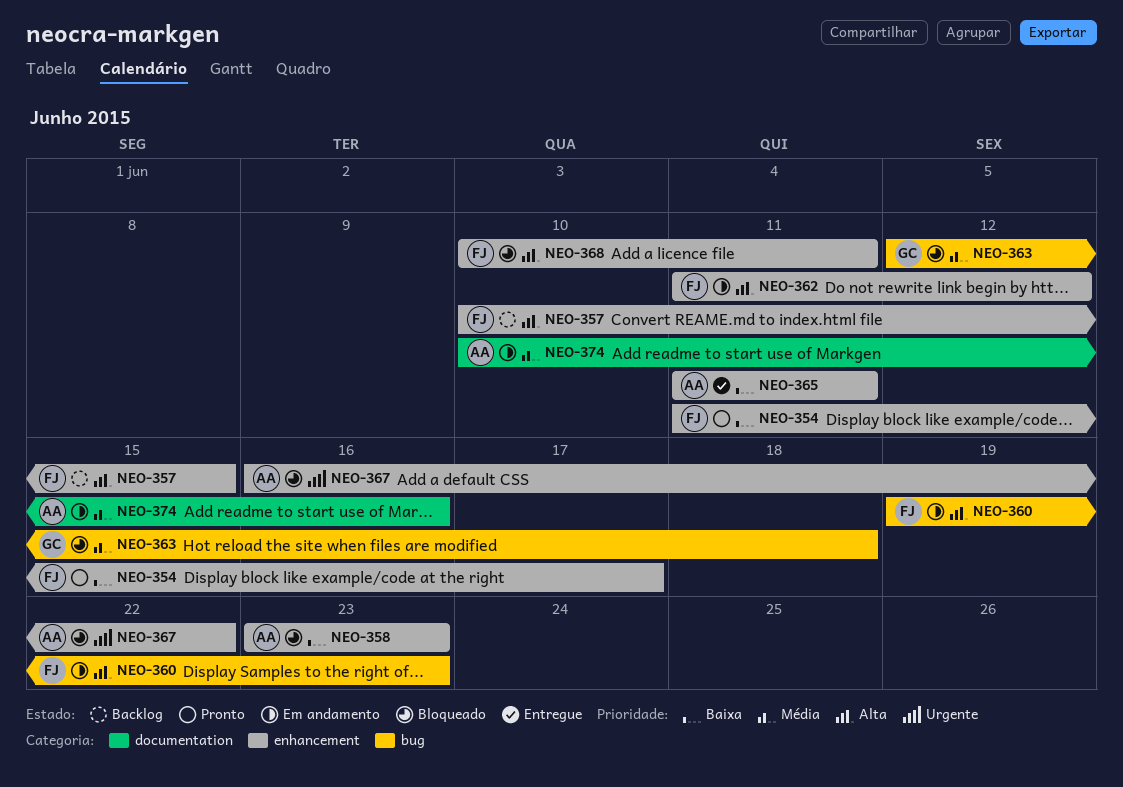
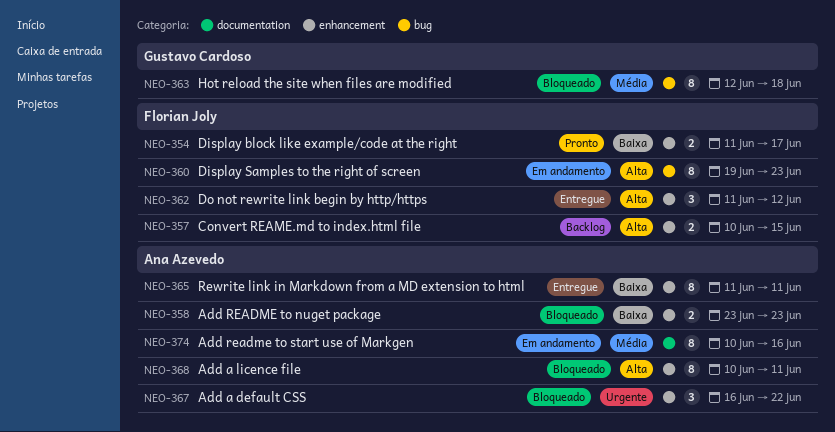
NEO-362, status: Em andamento -> Entregue
NEO-368, owner: Florian Joly -> Ana Azevedo

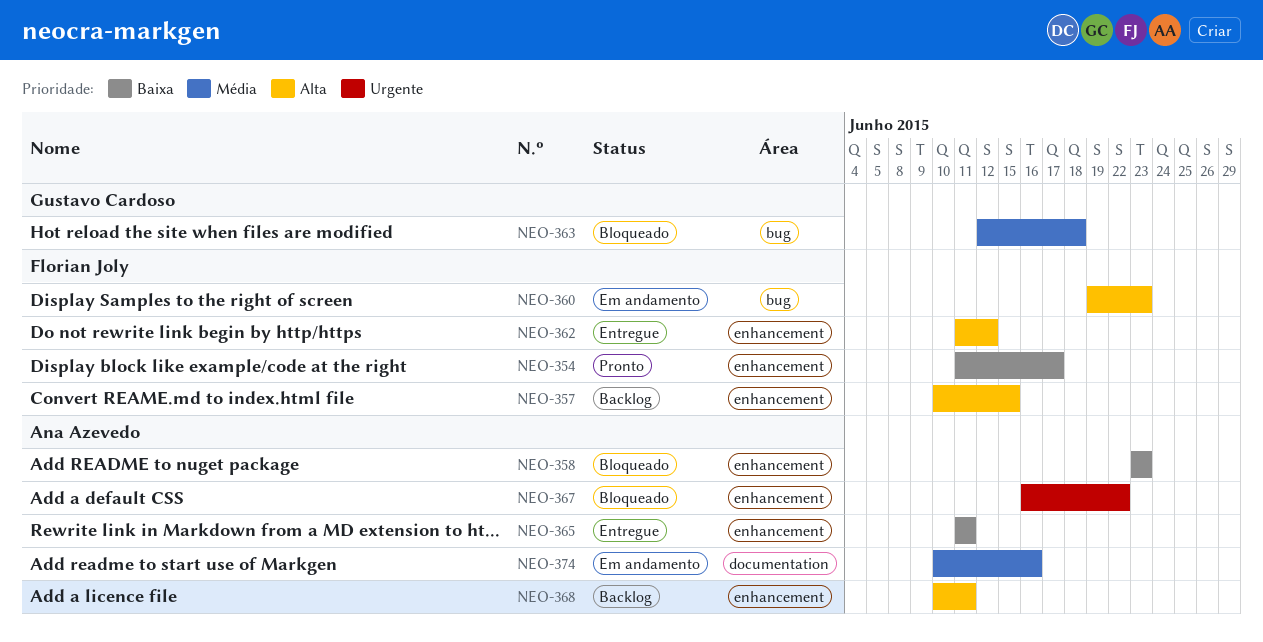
NEO-368, status: Bloqueado -> Backlog

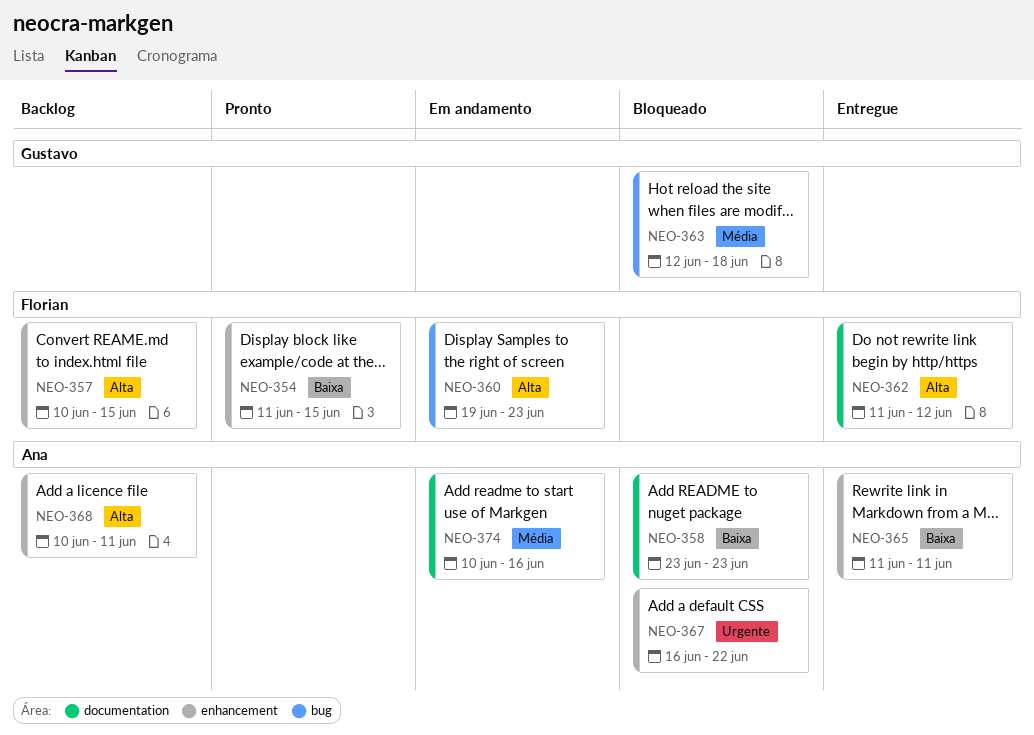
NEO-354, due: Jun 17 -> Jun 15
NEO-358, label: enhancement -> documentation
NEO-362, label: enhancement -> documentation

